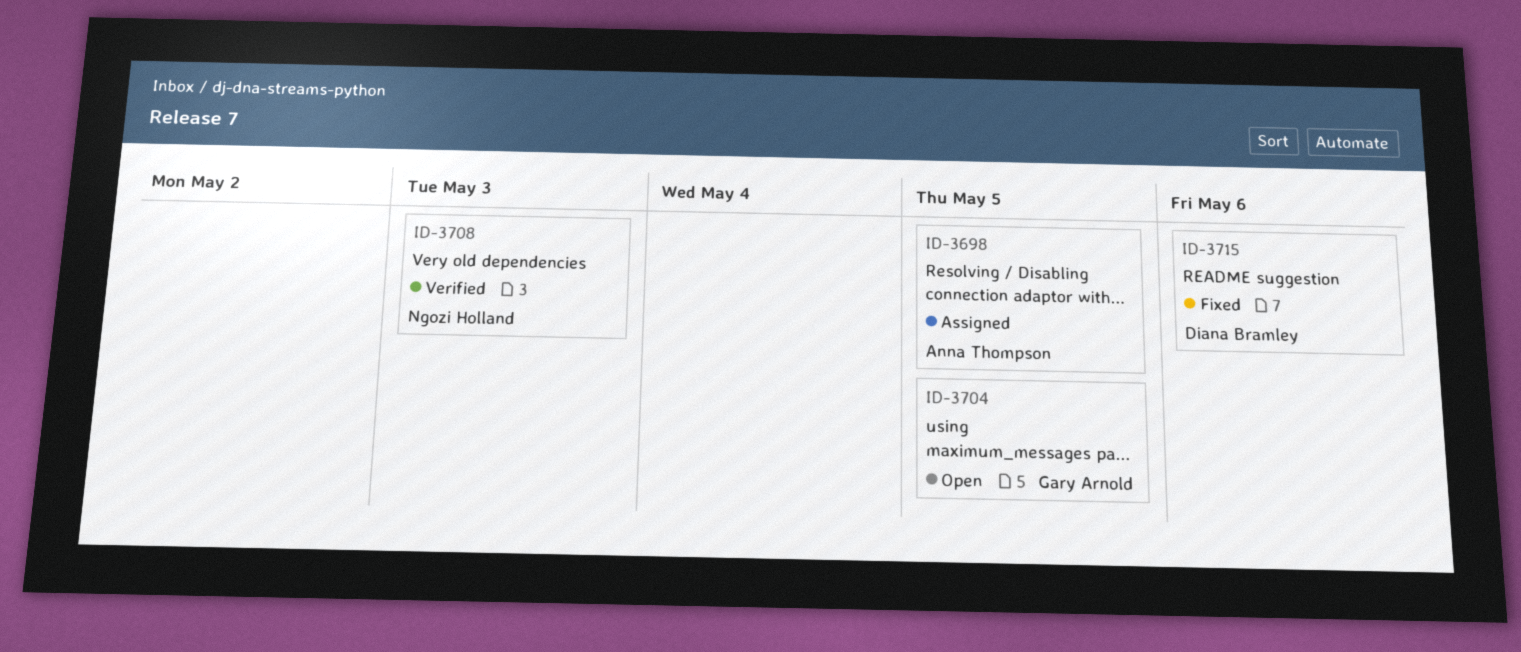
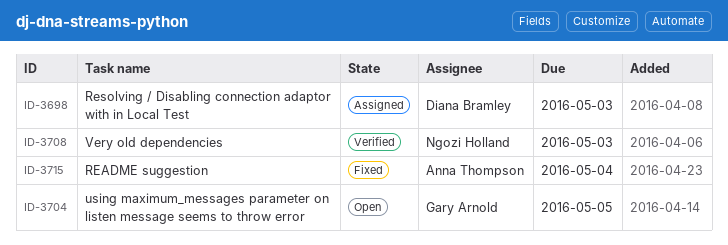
ID-3698, owner: Anna Thompson -> Diana Bramley
ID-3698, due: May 5 -> May 3
ID-3715, owner: Diana Bramley -> Anna Thompson
ID-3715, due: May 6 -> May 4

